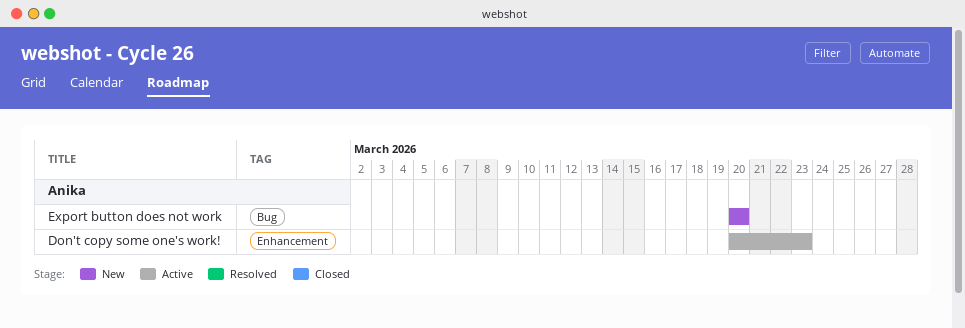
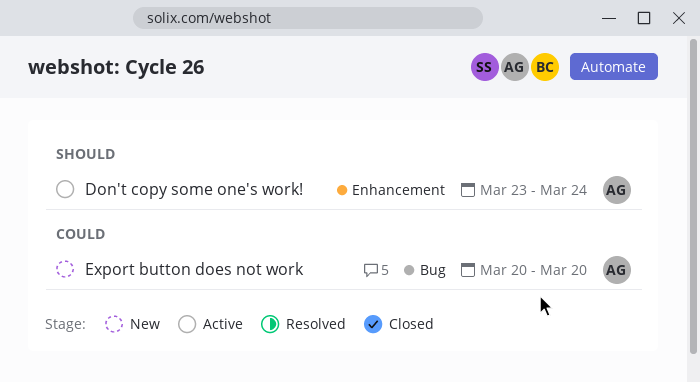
Don't copy some one's work!, start: Mar 20 -> Mar 23
Don't copy some one's work!, due: Mar 23 -> Mar 24

